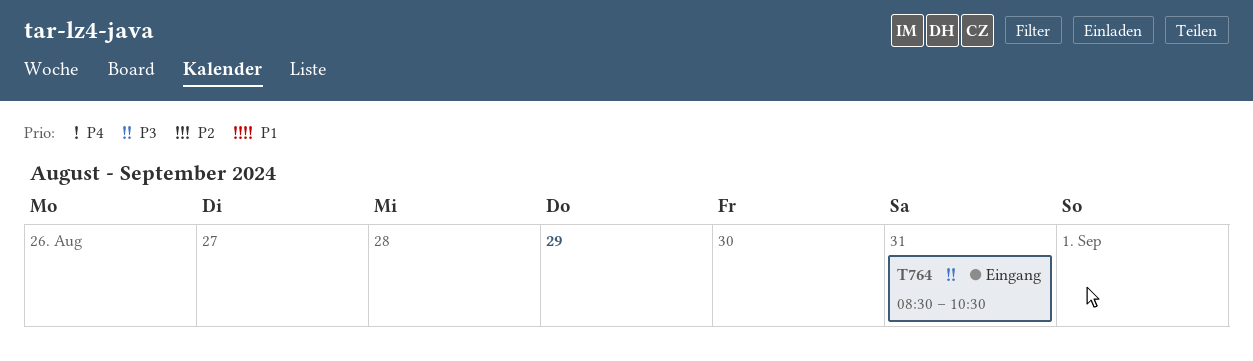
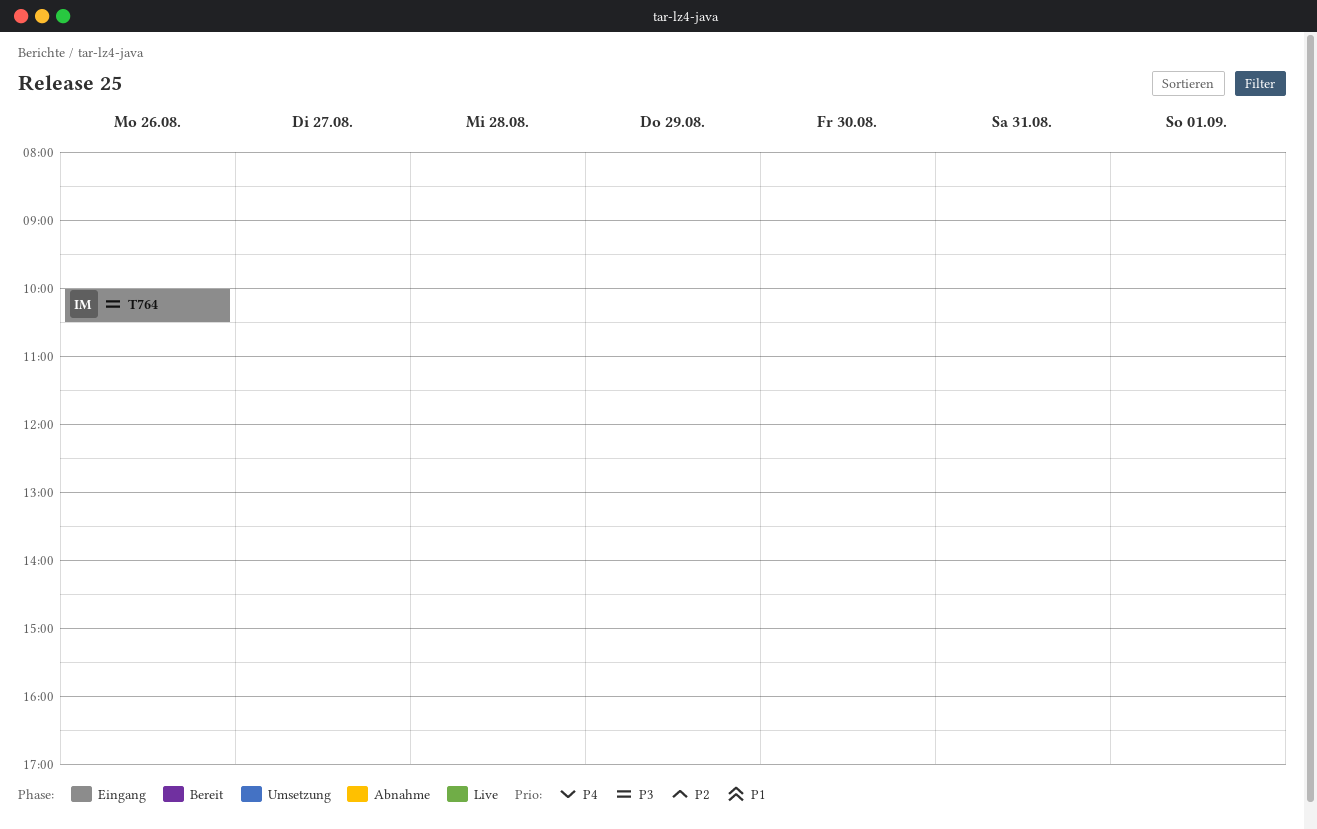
T764, day: Aug 31 -> Aug 26
T764, begins: 08:30 -> 10:00

